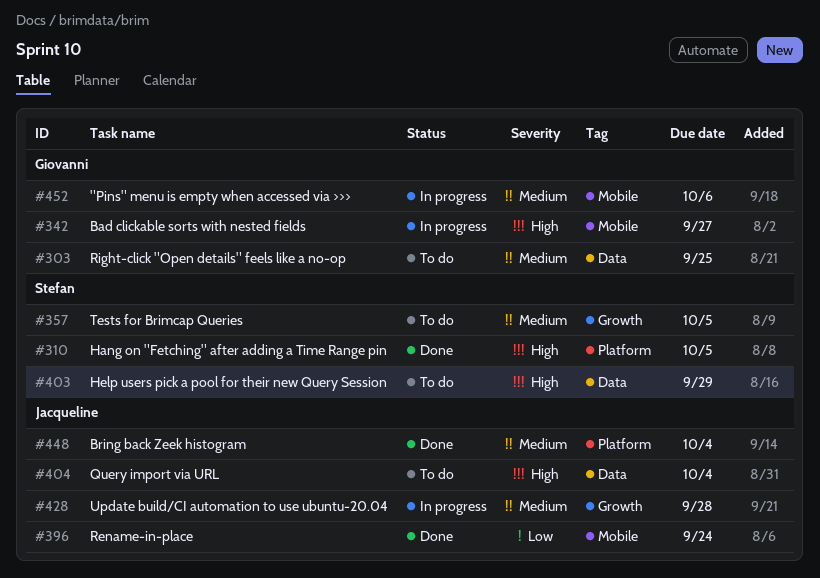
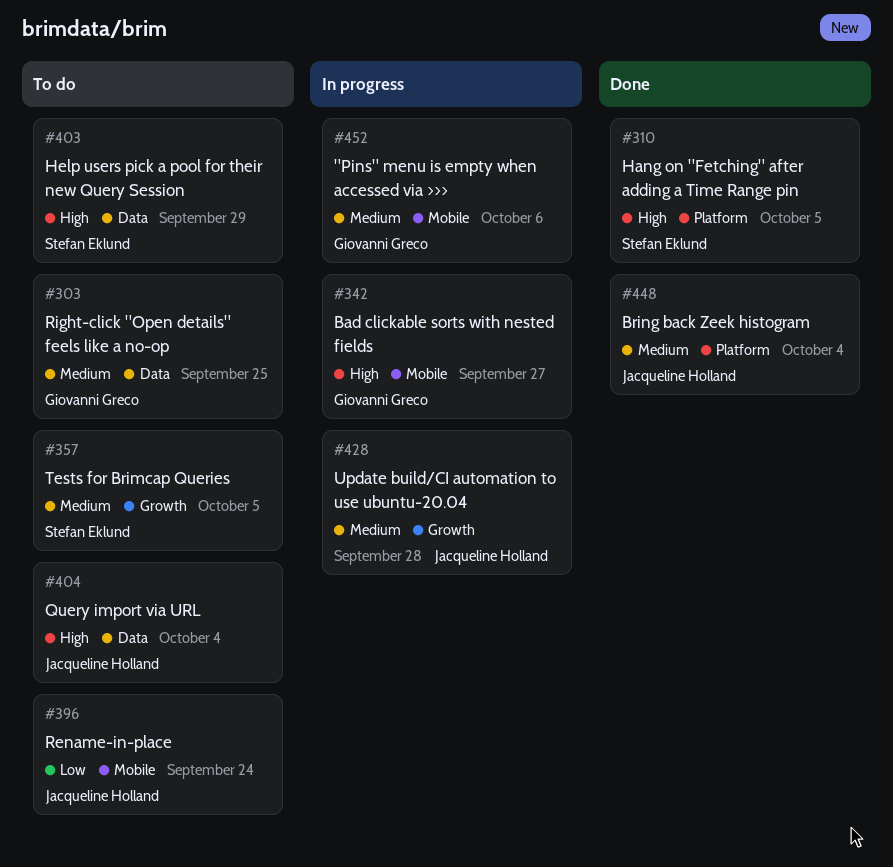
#396, status: Done -> To do

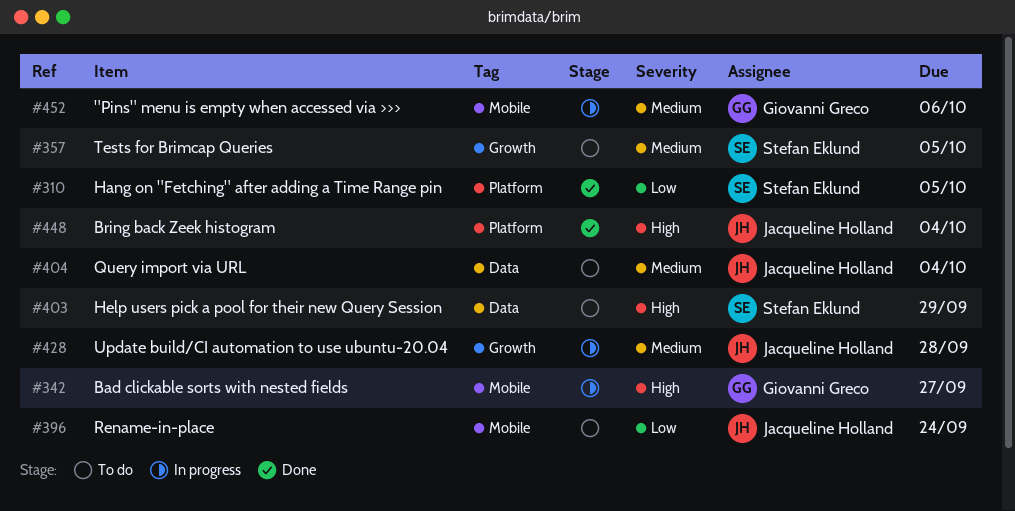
#303: present -> none
#310, priority: High -> Low
#404, priority: High -> Medium
#448, priority: Medium -> High

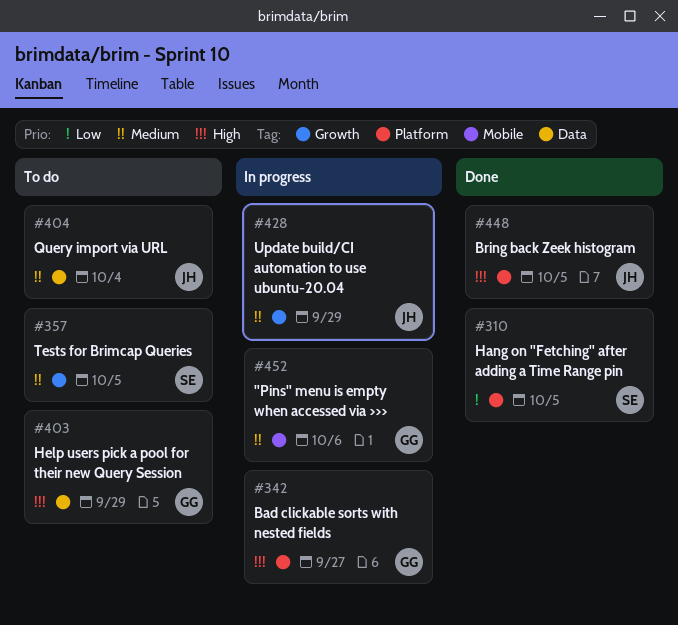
#342, label: Mobile -> Platform
#396: present -> none
#403, owner: Stefan Eklund -> Giovanni Greco
#428, due: Sep 28 -> Sep 29
#448, due: Oct 4 -> Oct 5

